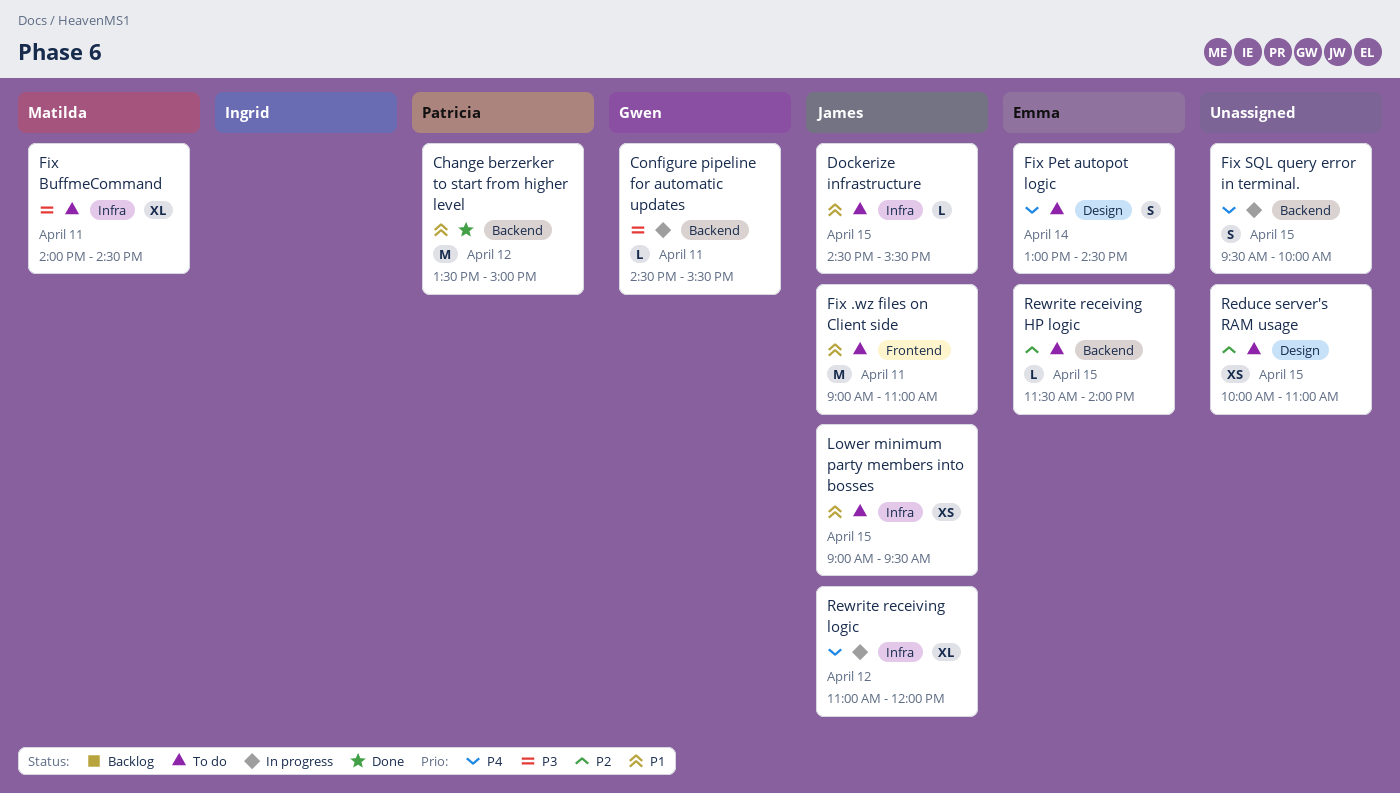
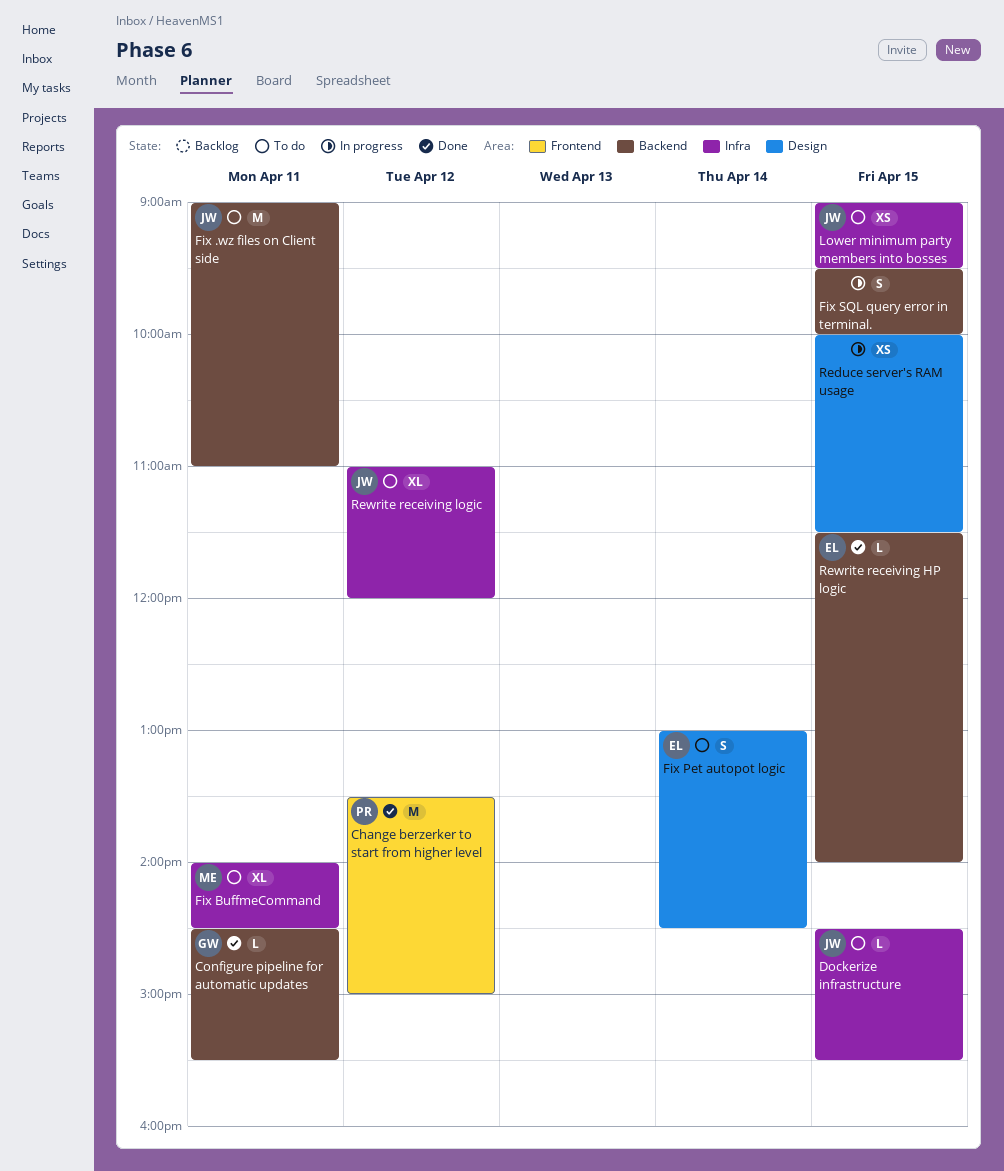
Change berzerker to start from higher level, label: Backend -> Frontend
Configure pipeline for automatic updates, status: In progress -> Done
Fix .wz files on Client side, label: Frontend -> Backend
Reduce server's RAM usage, status: To do -> In progress
Reduce server's RAM usage, ends: 11:00 -> 11:30
Rewrite receiving HP logic, status: To do -> Done
Rewrite receiving logic, status: In progress -> To do

